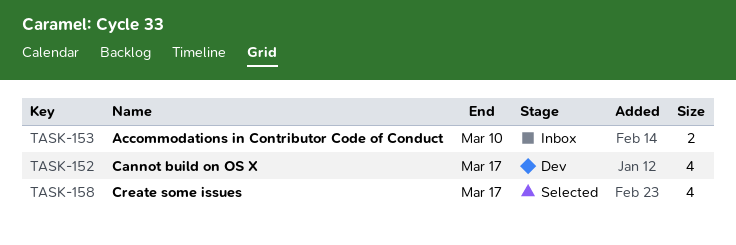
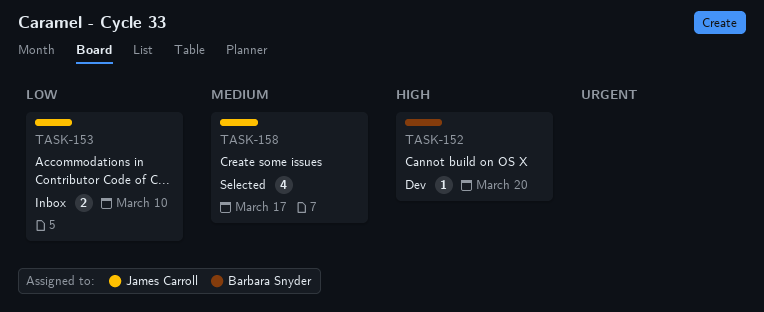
TASK-152, estimate: 4 -> 1
TASK-152, due: Mar 17 -> Mar 20

